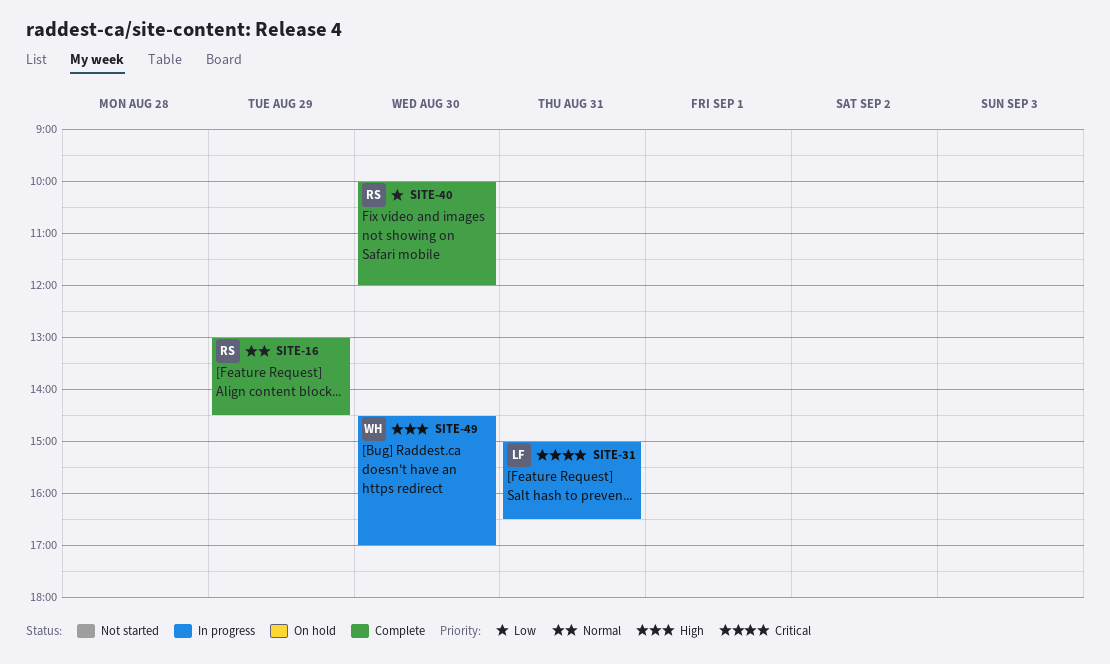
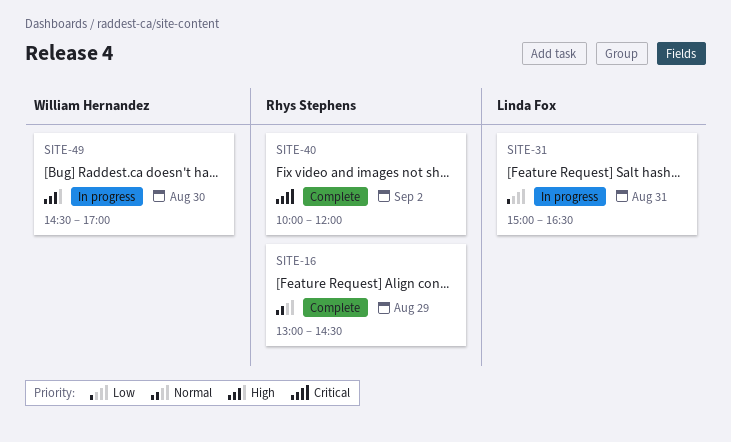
SITE-31, priority: Critical -> Low
SITE-40, priority: Low -> Critical
SITE-40, day: Aug 30 -> Sep 2

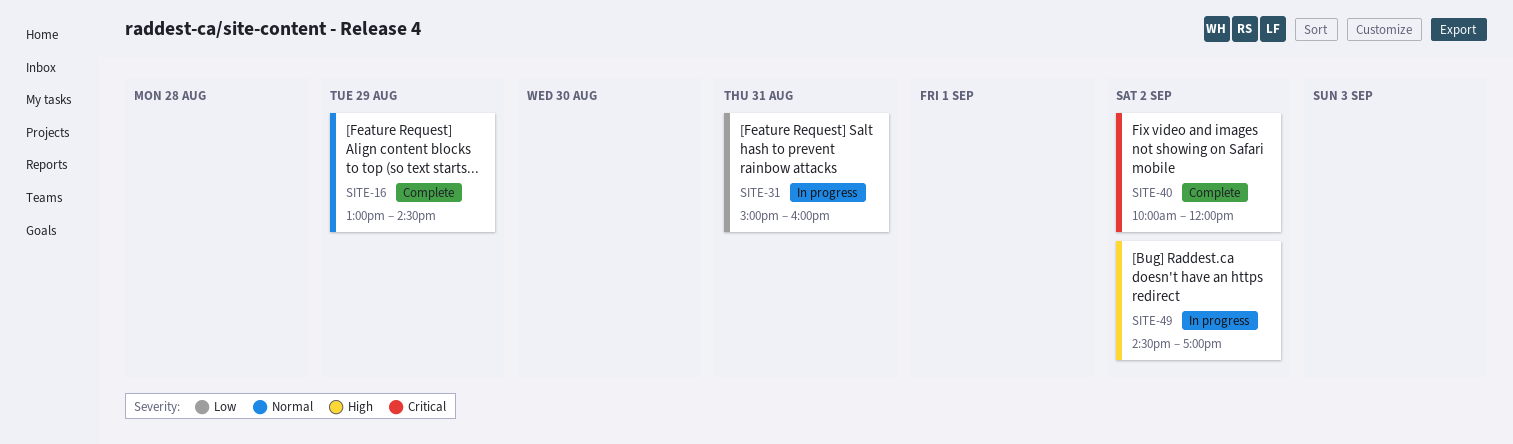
SITE-31, ends: 16:30 -> 16:00
SITE-49, day: Aug 30 -> Sep 2

